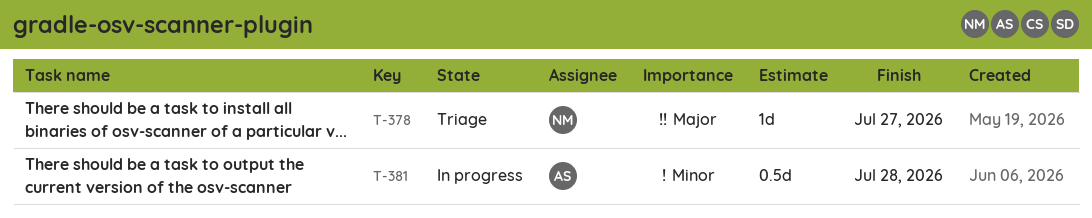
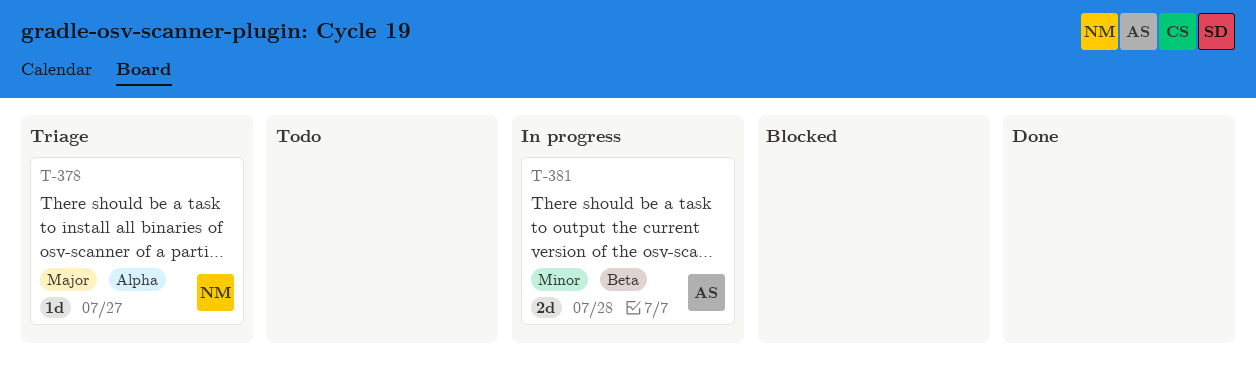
T-381, estimate: 0.5d -> 2d

